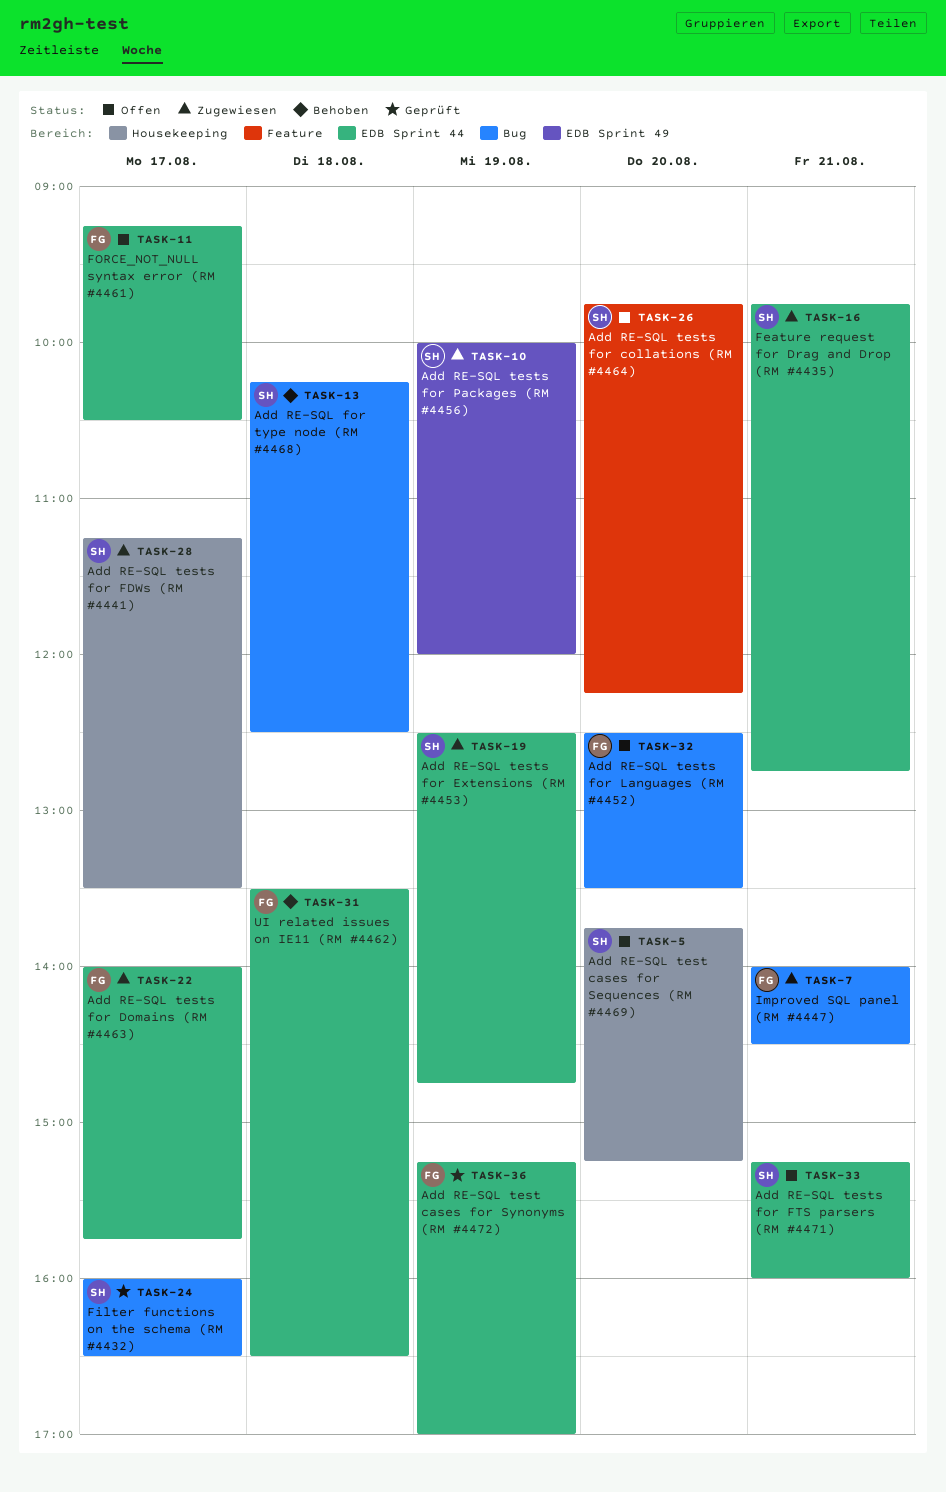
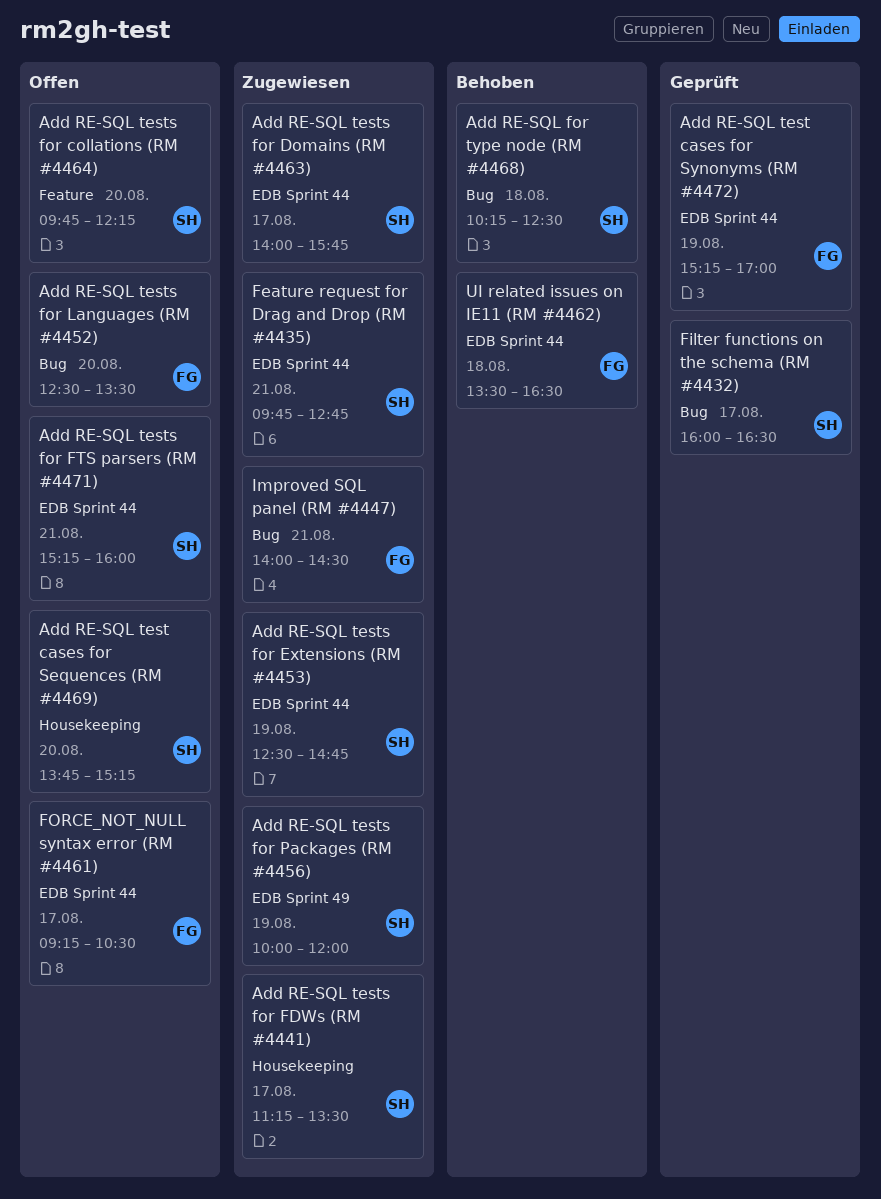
Add RE-SQL tests for Domains (RM #4463), owner: FG -> SH

